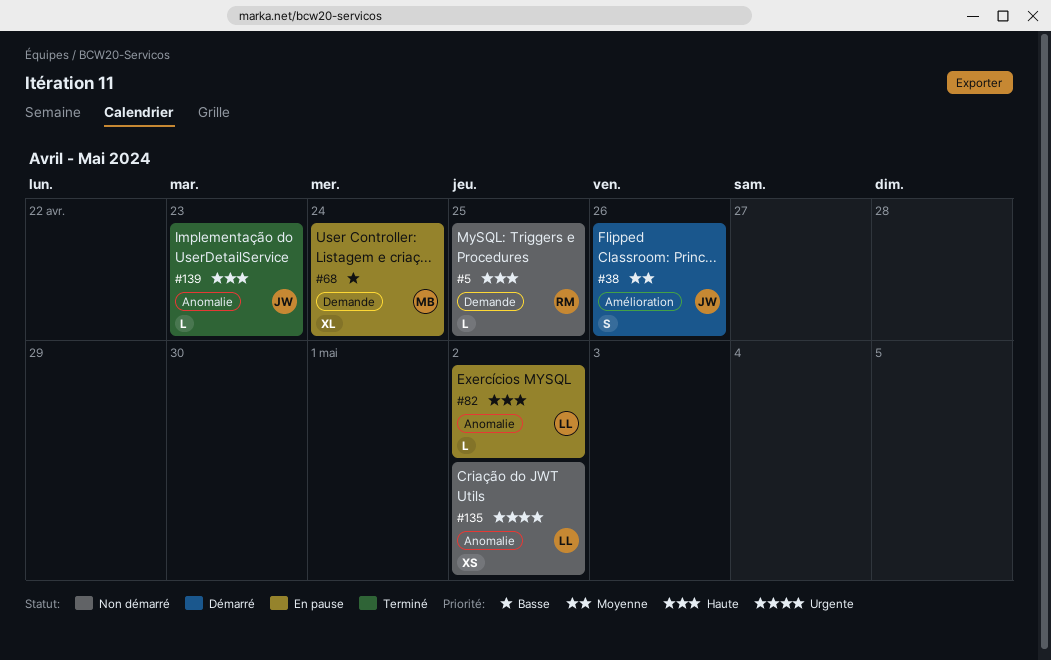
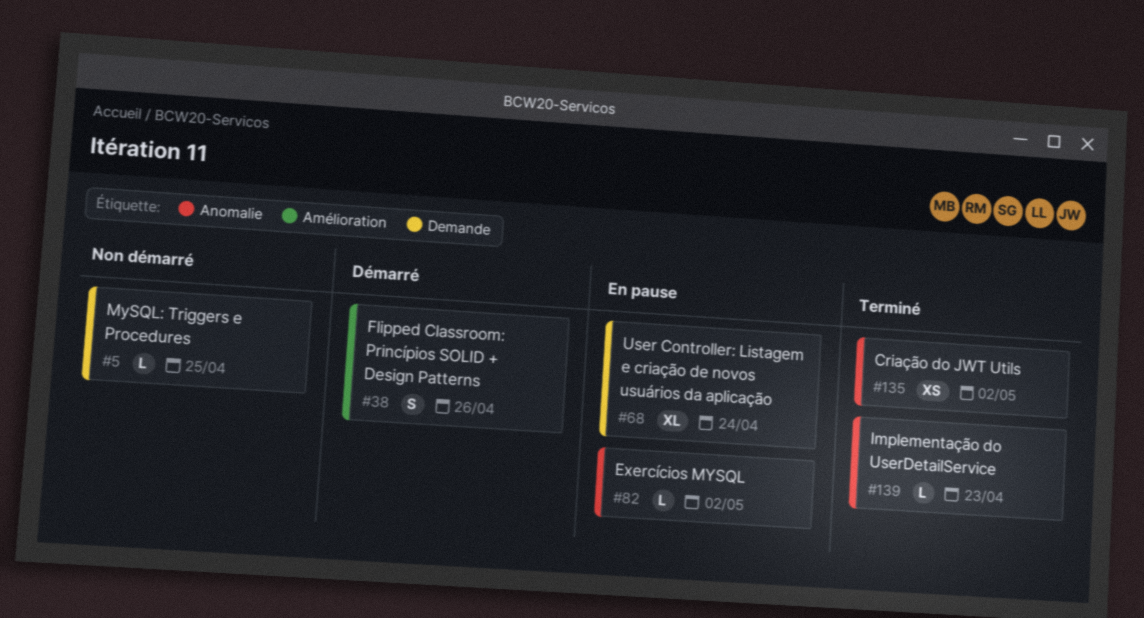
#135, status: Non démarré -> Terminé

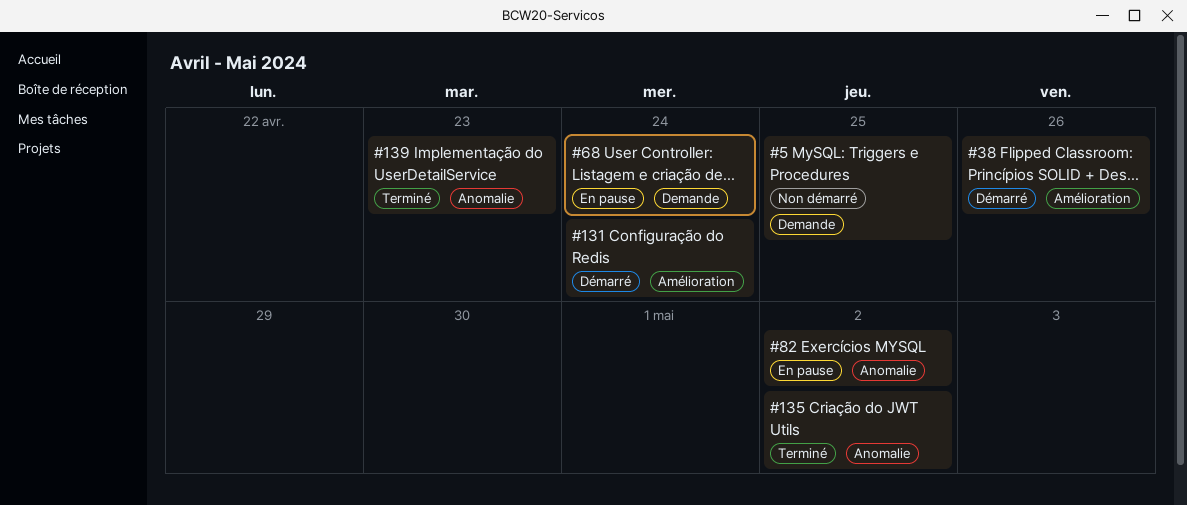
#131: none -> present

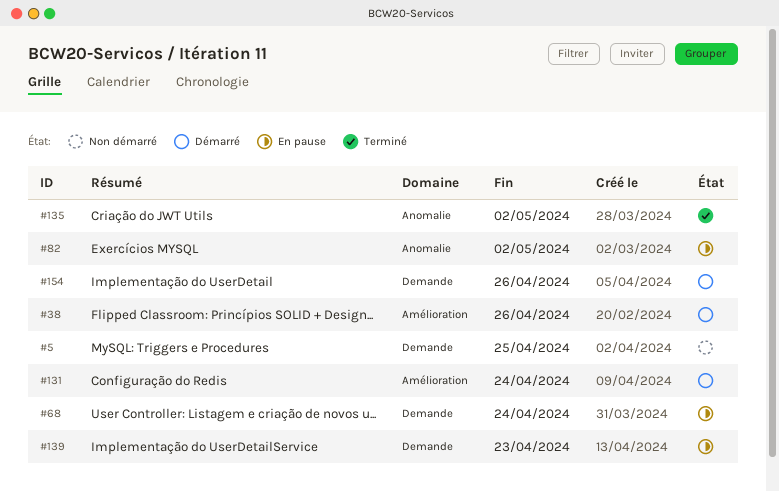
#139, status: Terminé -> En pause
#139, label: Anomalie -> Demande
#154: none -> present

